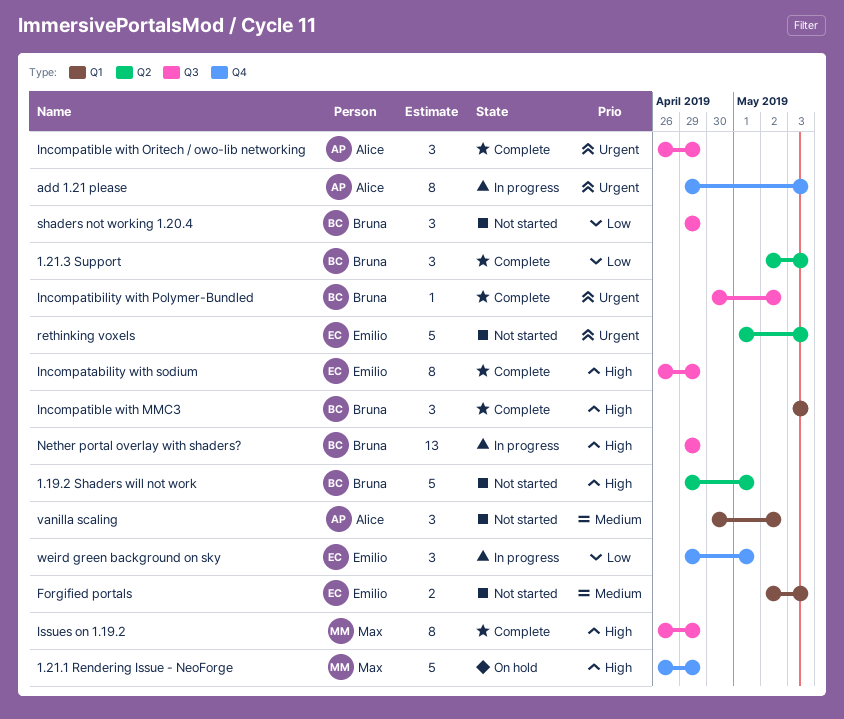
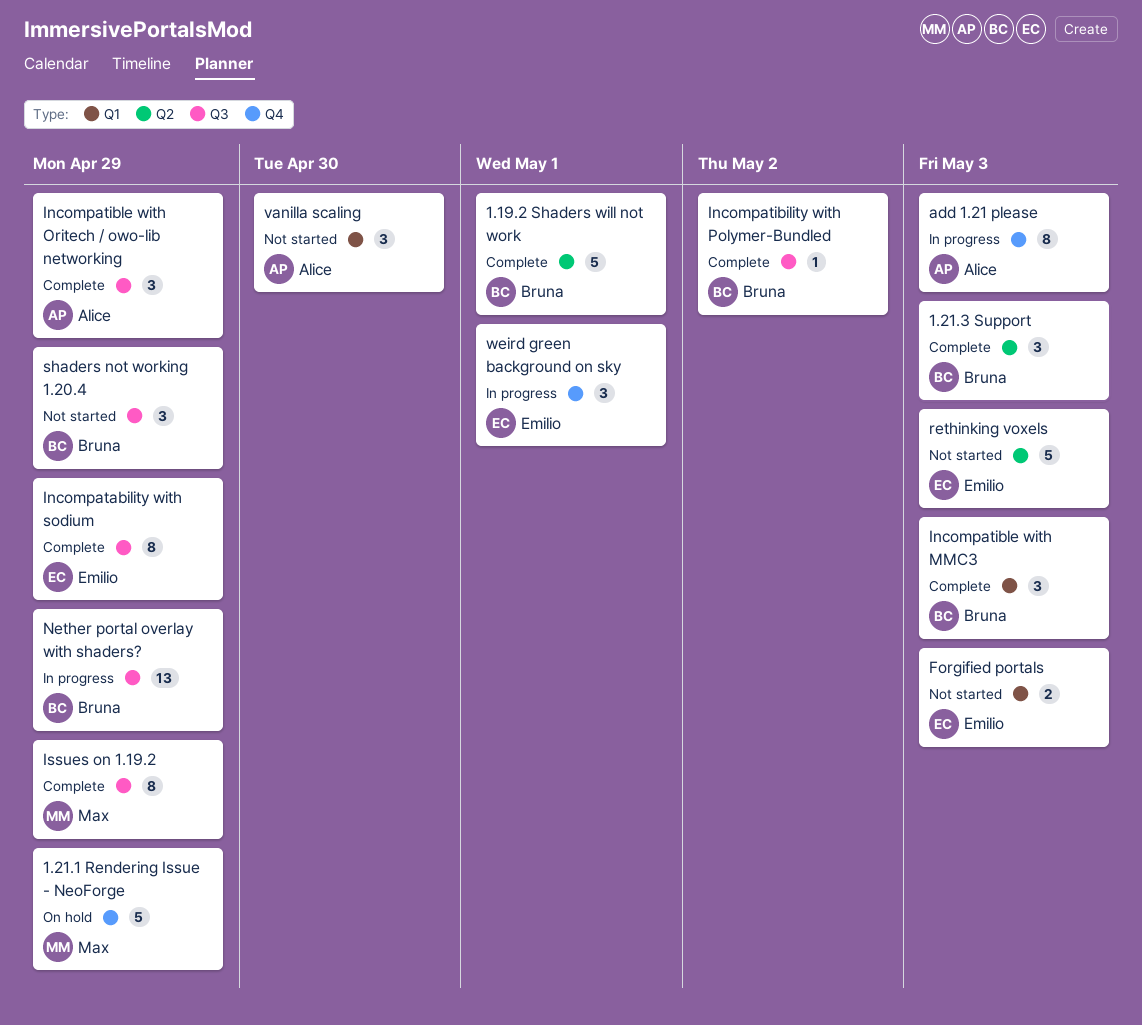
1.19.2 Shaders will not work, status: Not started -> Complete
vanilla scaling, due: May 2 -> Apr 30

